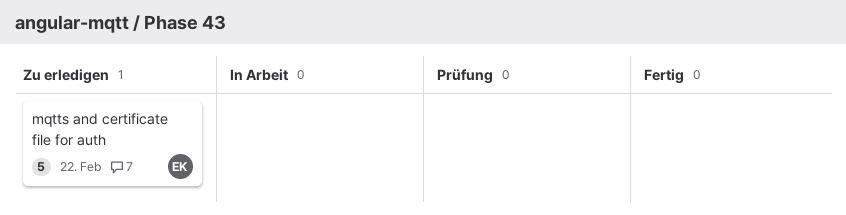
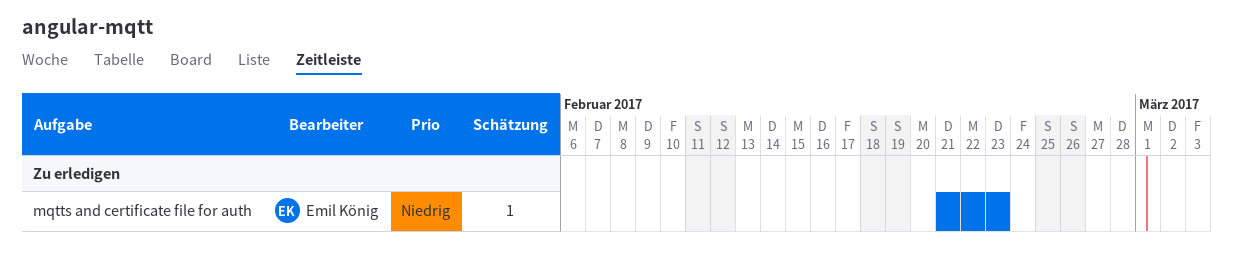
mqtts and certificate file for auth, estimate: 5 -> 1
mqtts and certificate file for auth, due: Feb 22 -> Feb 23

